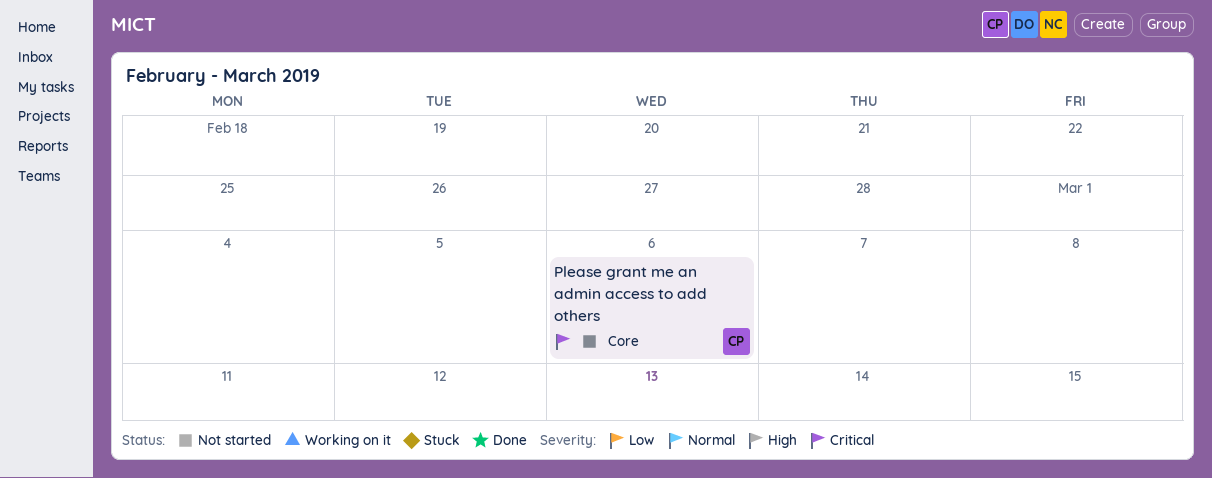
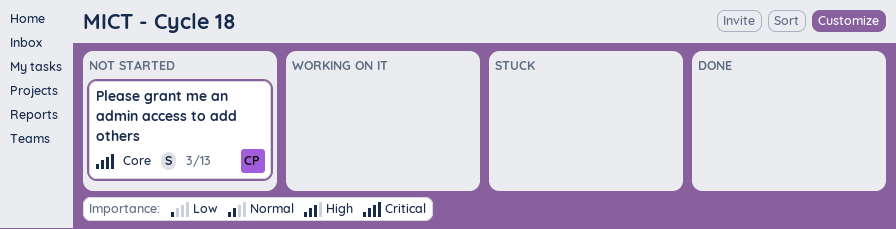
Please grant me an admin access to add others, due: Mar 6 -> Mar 13

